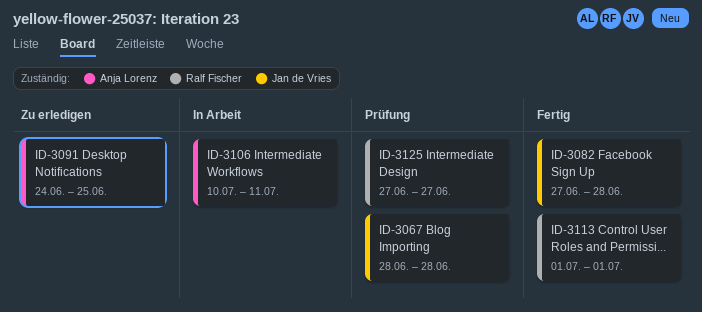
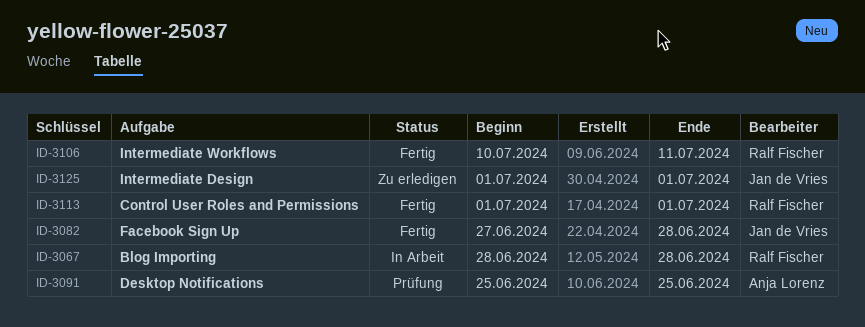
ID-3067, status: Prüfung -> In Arbeit
ID-3067, owner: Jan de Vries -> Ralf Fischer
ID-3091, status: Zu erledigen -> Prüfung
ID-3091, start: Jun 24 -> Jun 25
ID-3106, status: In Arbeit -> Fertig
ID-3106, owner: Anja Lorenz -> Ralf Fischer
ID-3125, status: Prüfung -> Zu erledigen
ID-3125, owner: Ralf Fischer -> Jan de Vries
ID-3125, start: Jun 27 -> Jul 1
ID-3125, due: Jun 27 -> Jul 1

